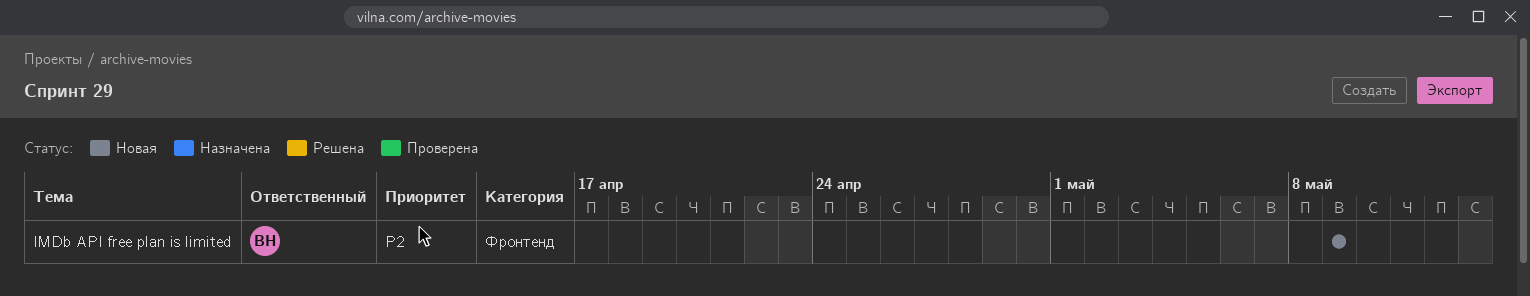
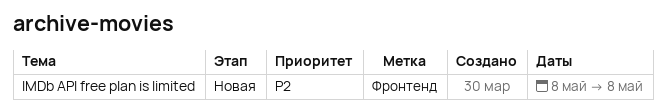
IMDb API free plan is limited, start: May 9 -> May 8
IMDb API free plan is limited, due: May 9 -> May 8

